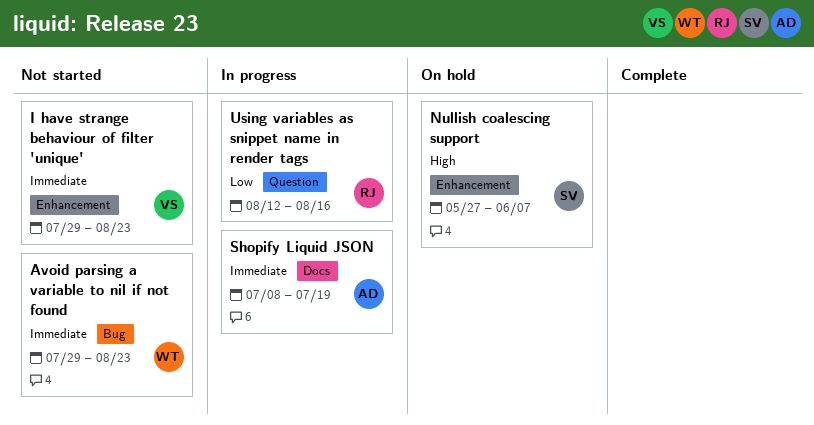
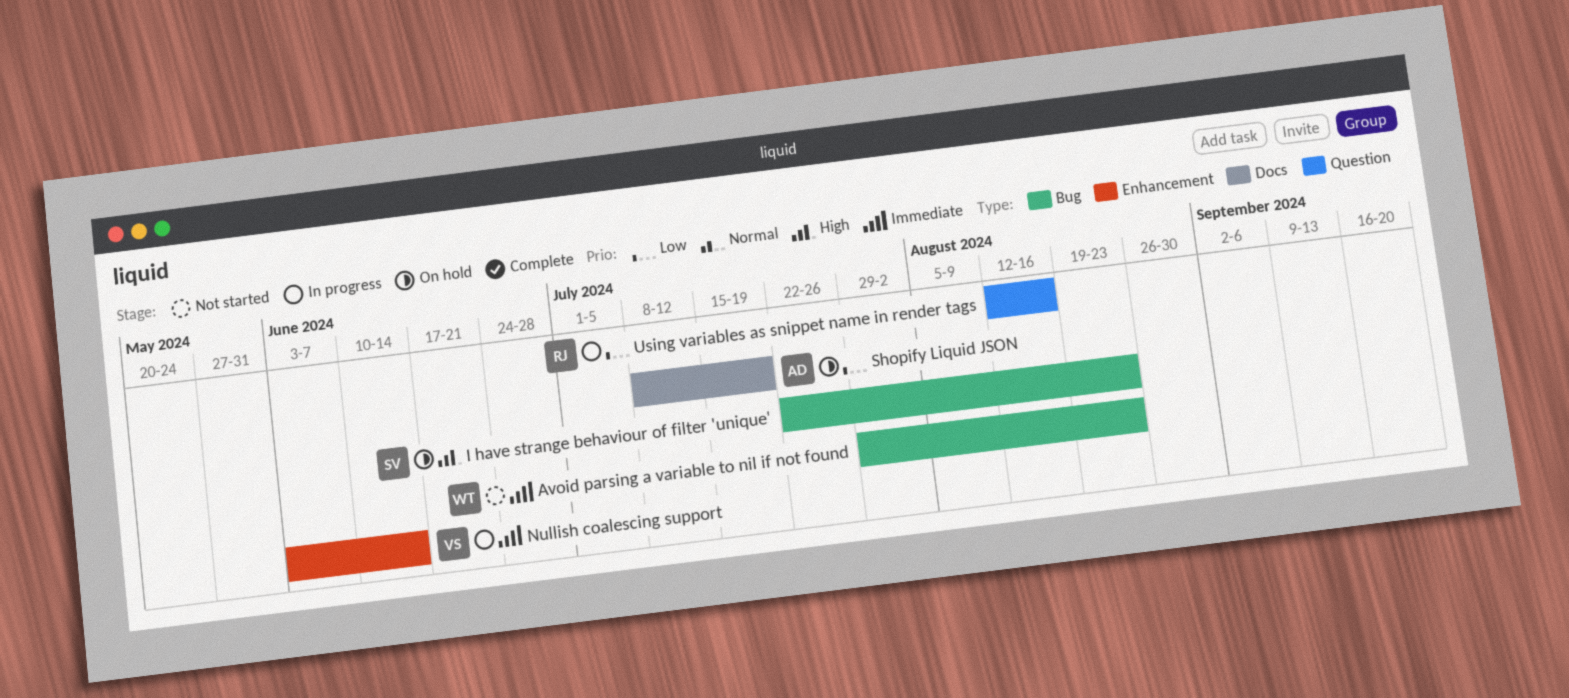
I have strange behaviour of filter 'unique', status: Not started -> On hold
I have strange behaviour of filter 'unique', owner: VS -> SV
I have strange behaviour of filter 'unique', priority: Immediate -> High
I have strange behaviour of filter 'unique', label: Enhancement -> Bug
I have strange behaviour of filter 'unique', start: Jul 29 -> Jul 22
Nullish coalescing support, status: On hold -> In progress
Nullish coalescing support, owner: SV -> VS
Nullish coalescing support, priority: High -> Immediate
Nullish coalescing support, start: May 27 -> Jun 3
Nullish coalescing support, due: Jun 7 -> Jun 14
Shopify Liquid JSON, status: In progress -> On hold
Shopify Liquid JSON, priority: Immediate -> Low

